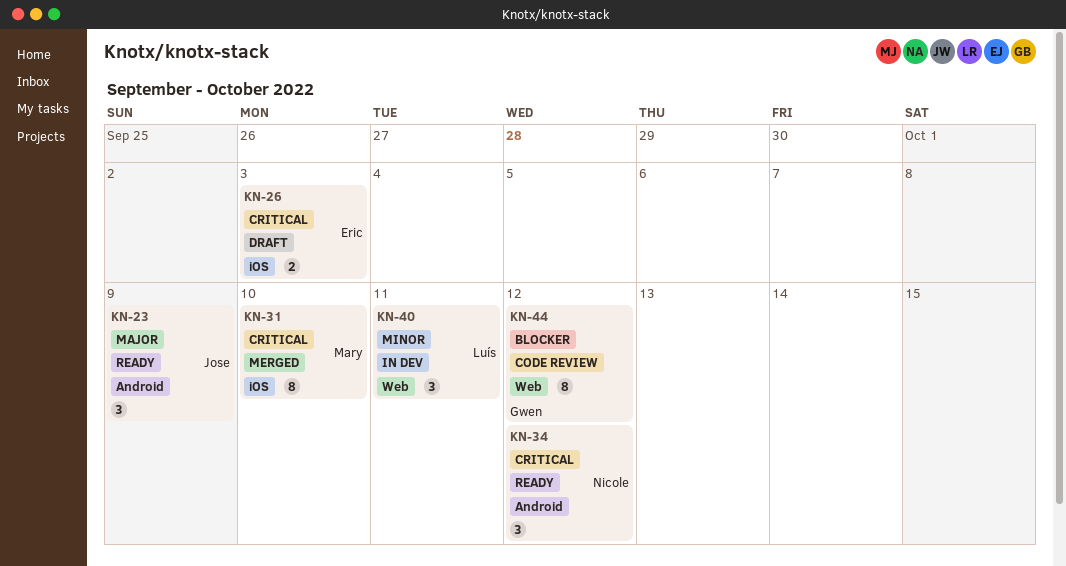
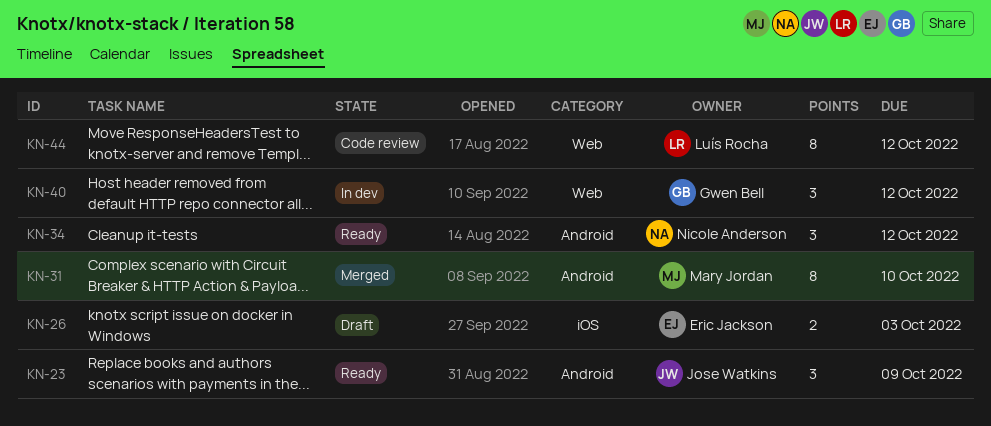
KN-31, label: iOS -> Android
KN-40, owner: Luís Rocha -> Gwen Bell
KN-40, due: Oct 11 -> Oct 12
KN-44, owner: Gwen Bell -> Luís Rocha

